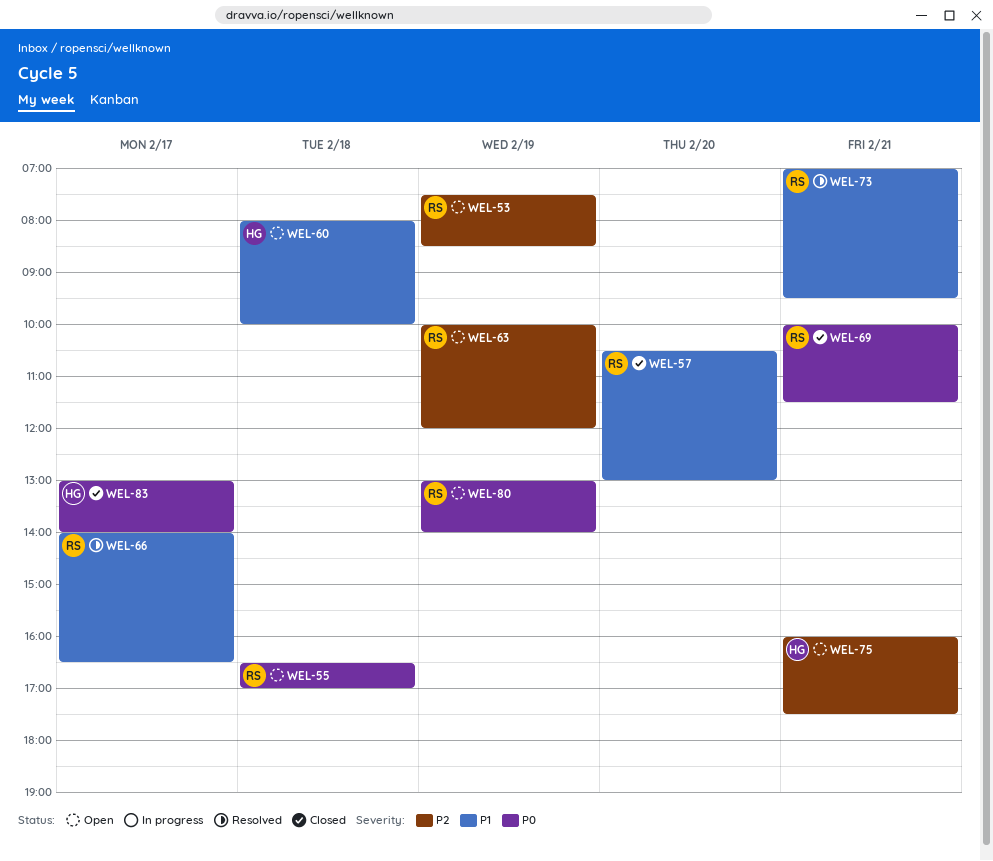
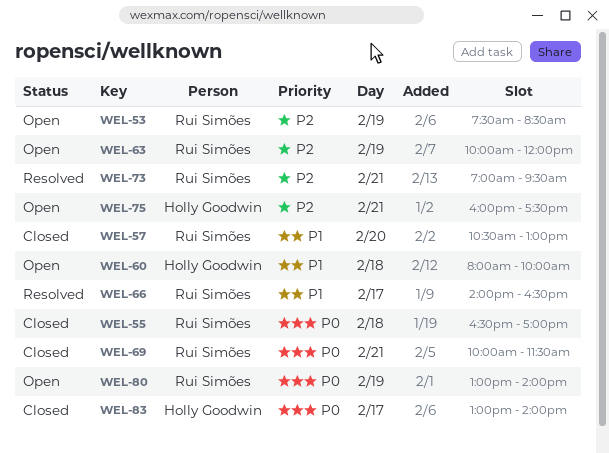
WEL-55, status: Open -> Closed
WEL-73, priority: P1 -> P2

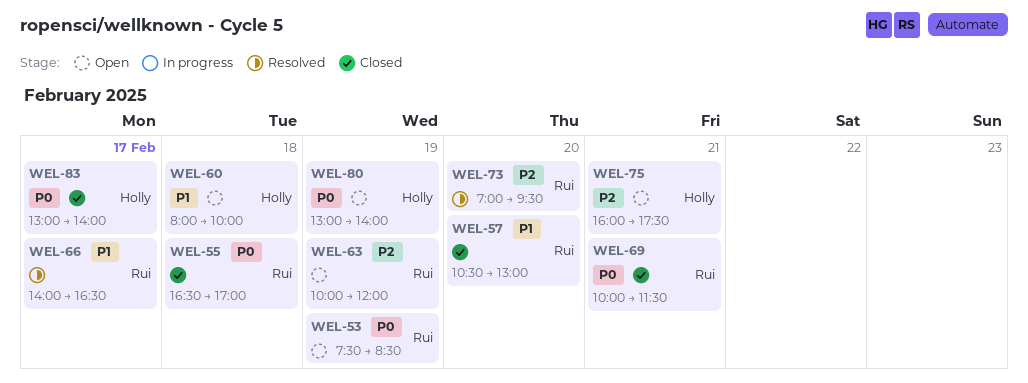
WEL-53, priority: P2 -> P0
WEL-73, day: Feb 21 -> Feb 20
WEL-80, owner: Rui Simões -> Holly Goodwin

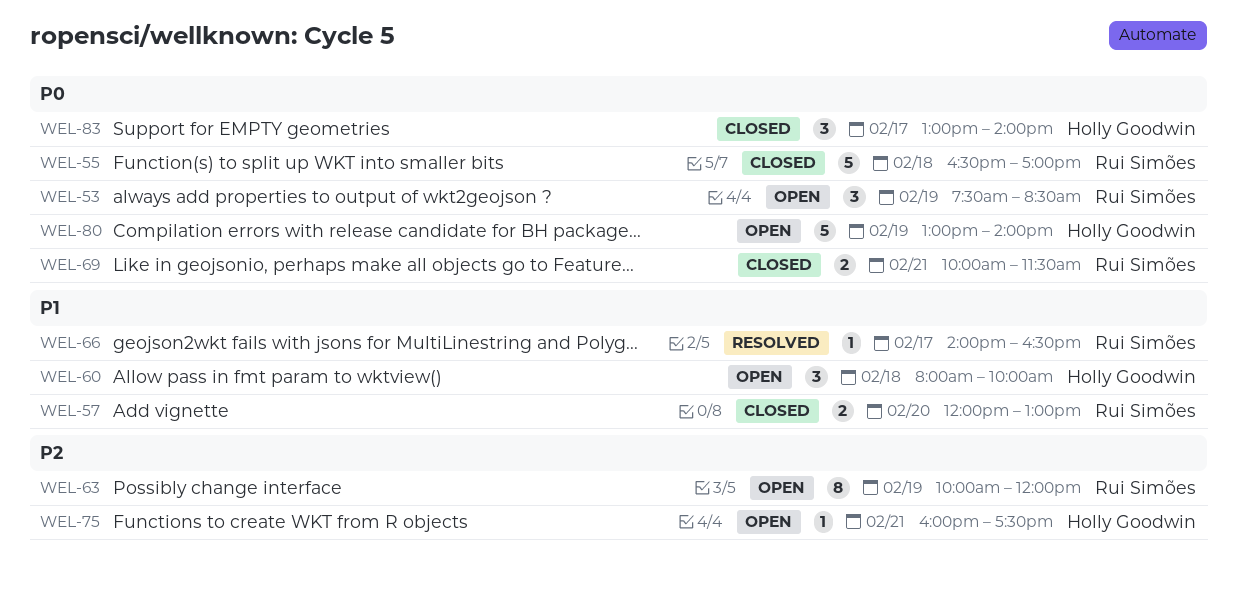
WEL-57, begins: 10:30 -> 12:00
WEL-73: present -> none

